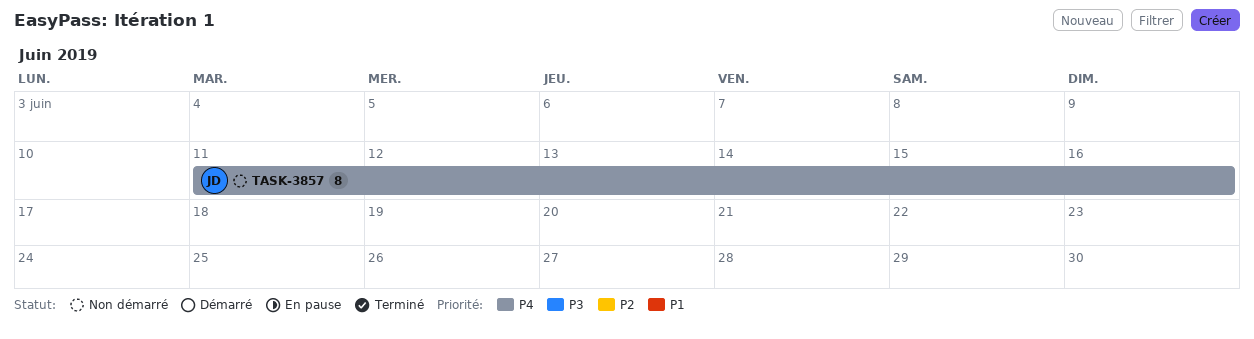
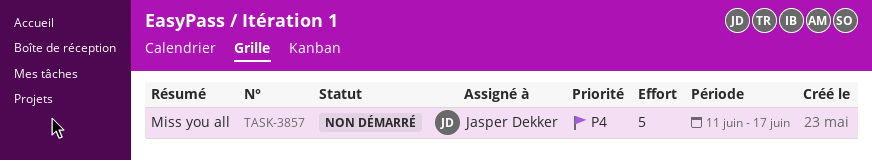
TASK-3857, estimate: 8 -> 5
TASK-3857, due: Jun 16 -> Jun 17

